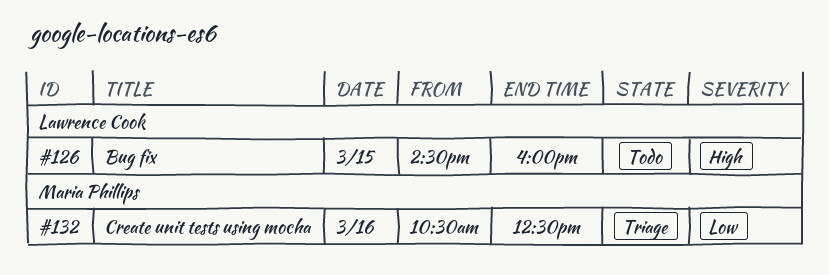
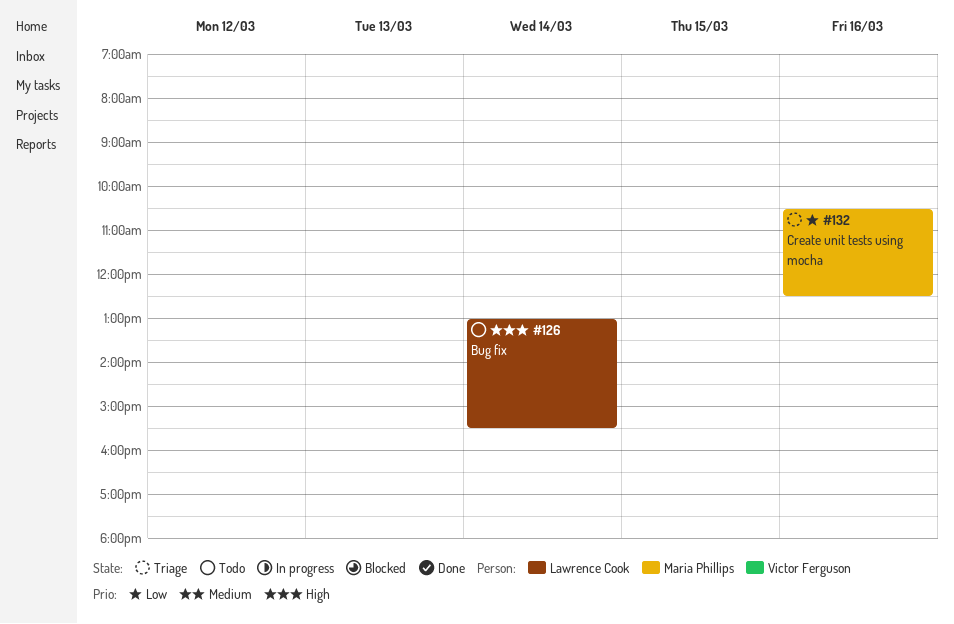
#126, day: Mar 15 -> Mar 14
#126, begins: 14:30 -> 13:00
#126, ends: 16:00 -> 15:30

